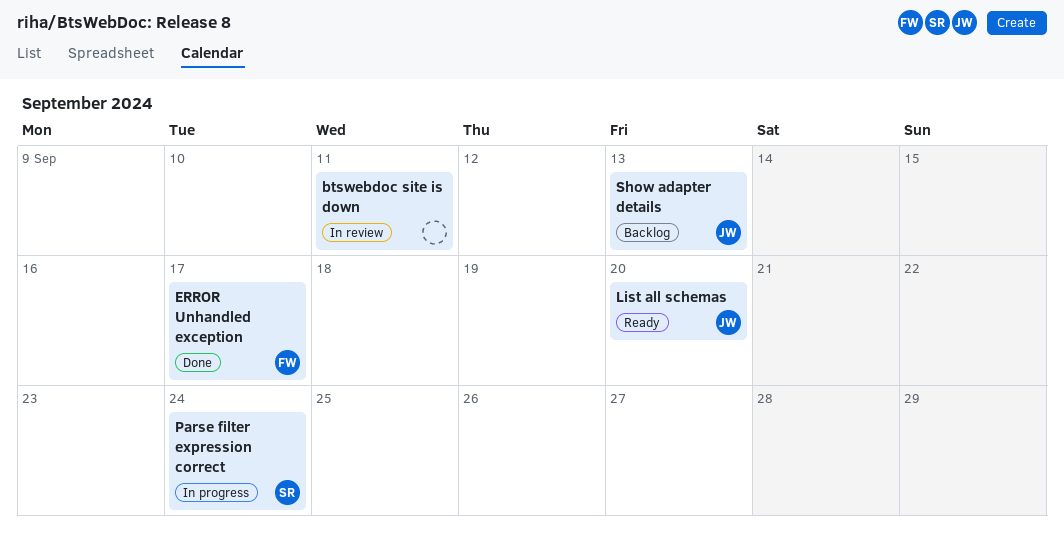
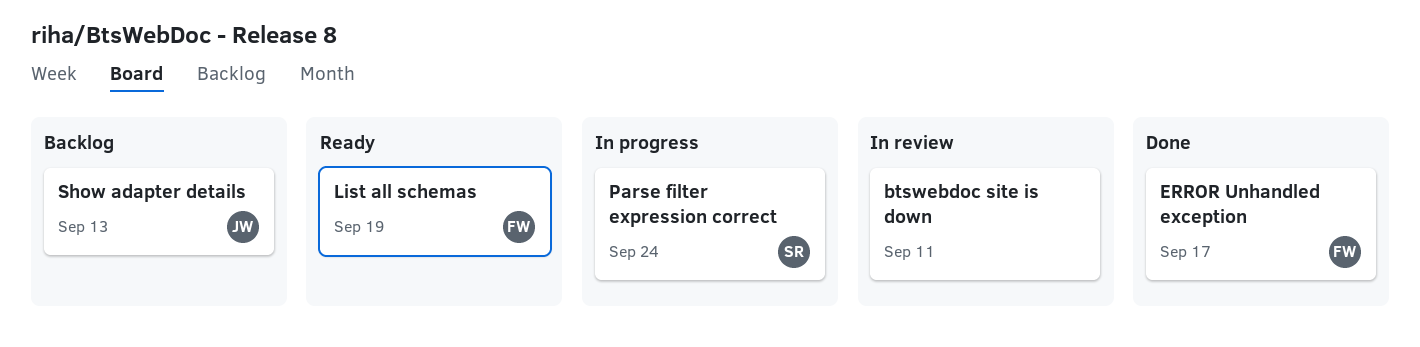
List all schemas, owner: JW -> FW
List all schemas, due: Sep 20 -> Sep 19

